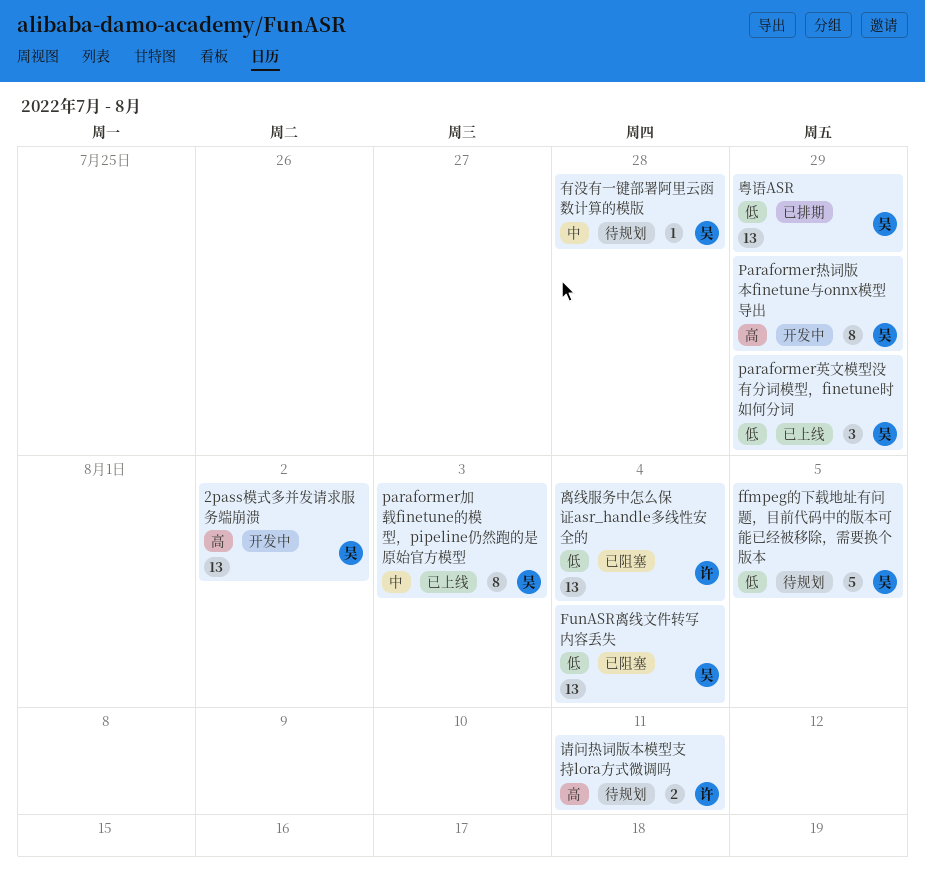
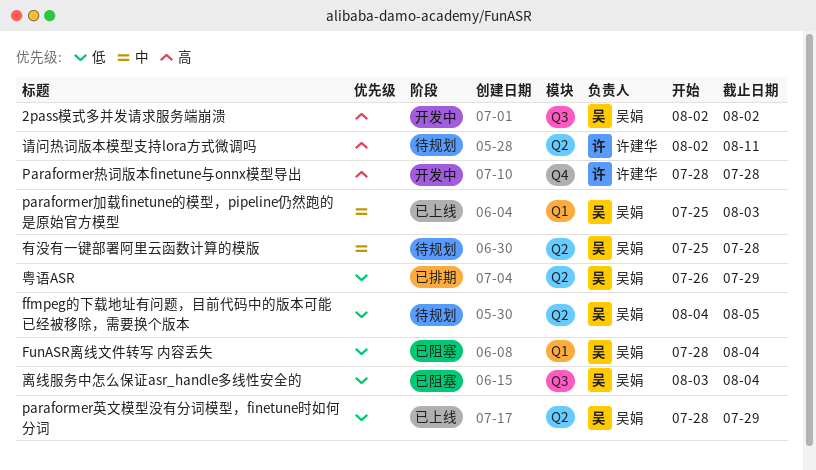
Paraformer热词版本finetune与onnx模型导出, owner: 吴娟 -> 许建华
Paraformer热词版本finetune与onnx模型导出, due: Jul 29 -> Jul 28
离线服务中怎么保证asr_handle多线性安全的, owner: 许建华 -> 吴娟

